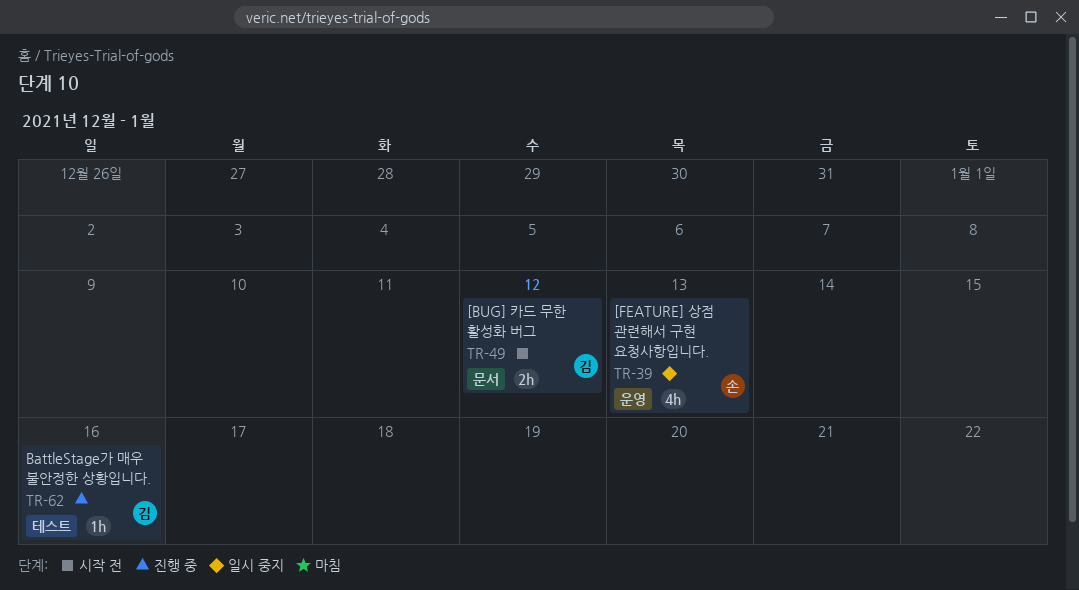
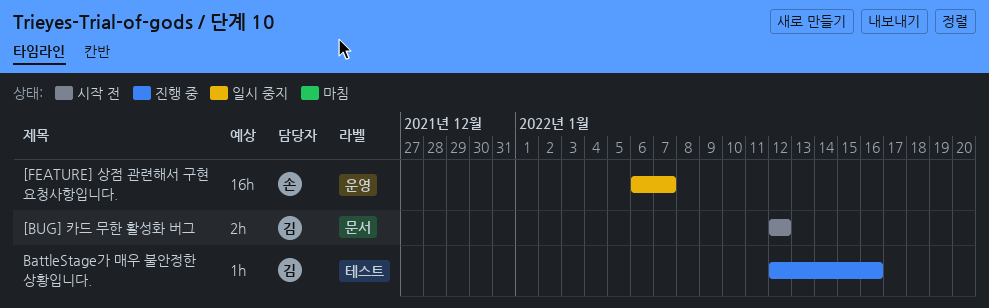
[FEATURE] 상점 관련해서 구현 요청사항입니다., estimate: 4h -> 16h
[FEATURE] 상점 관련해서 구현 요청사항입니다., due: Jan 13 -> Jan 7

